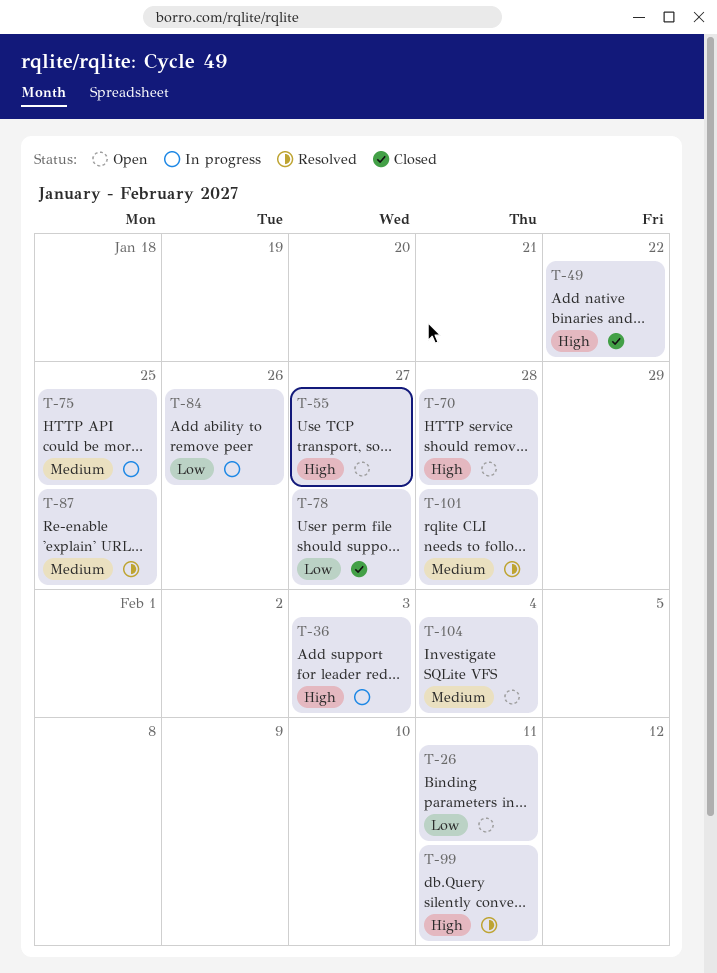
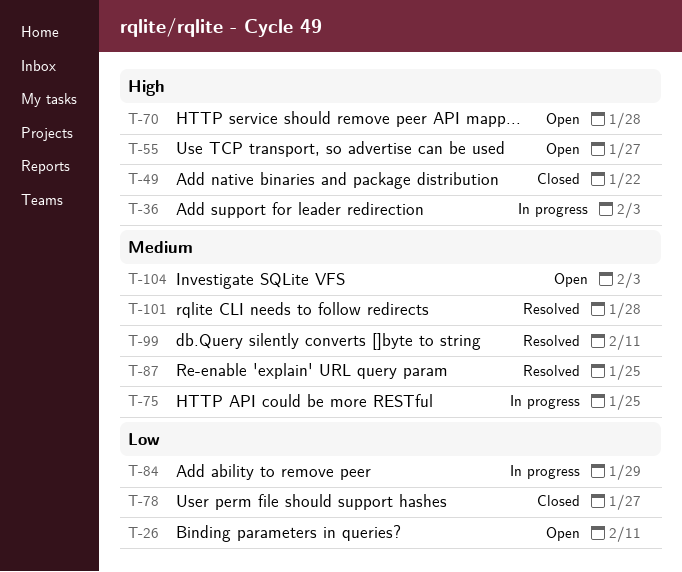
T-84, due: Jan 26 -> Jan 29
T-99, priority: High -> Medium
T-104, due: Feb 4 -> Feb 3

